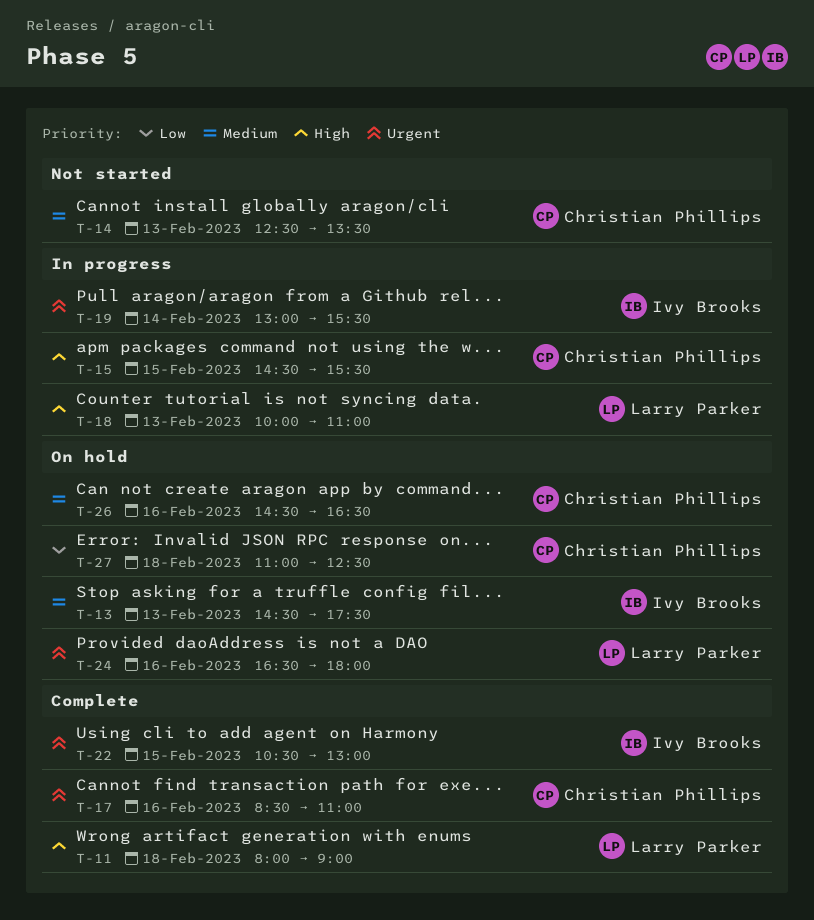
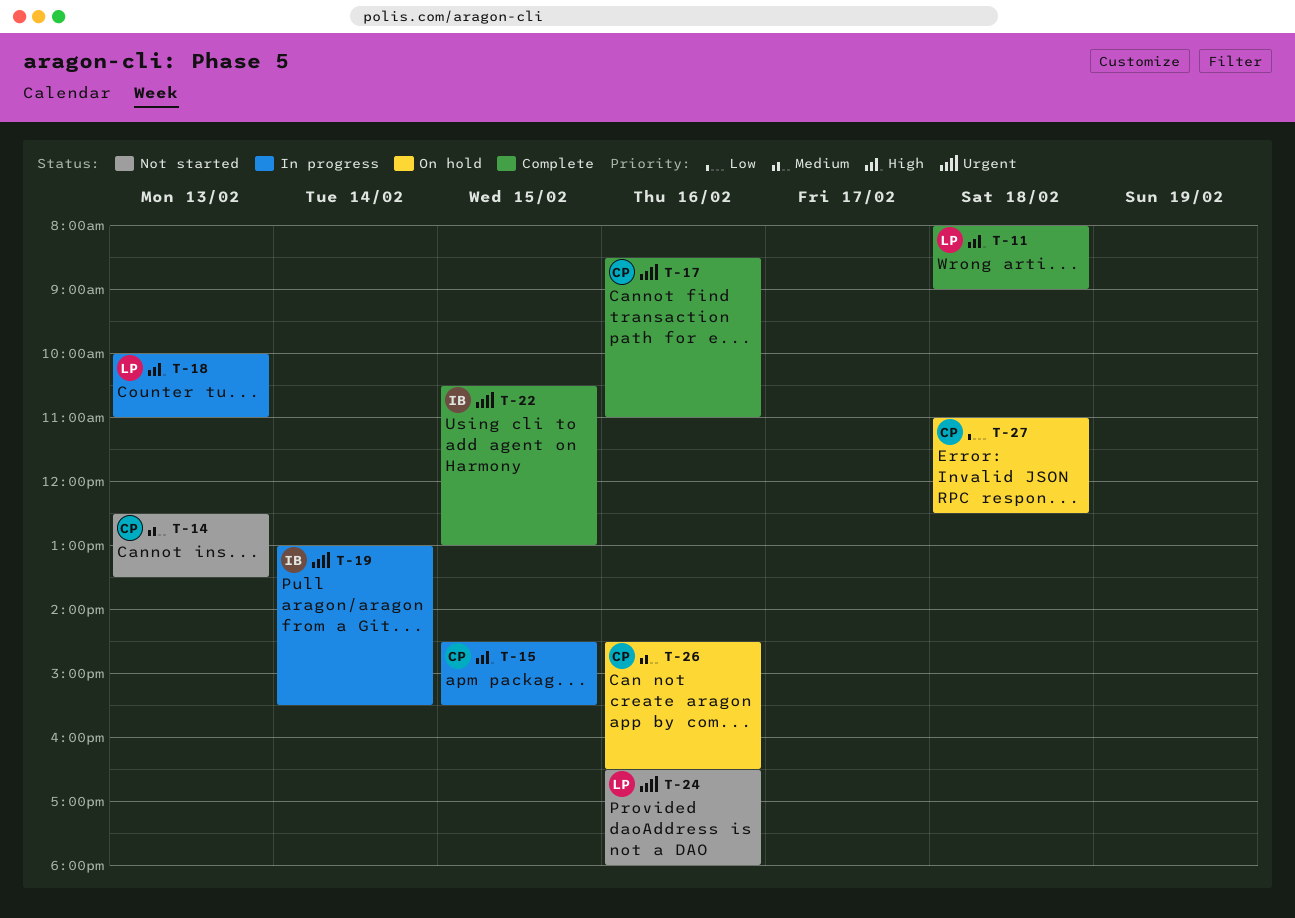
T-13: present -> none
T-24, status: On hold -> Not started

